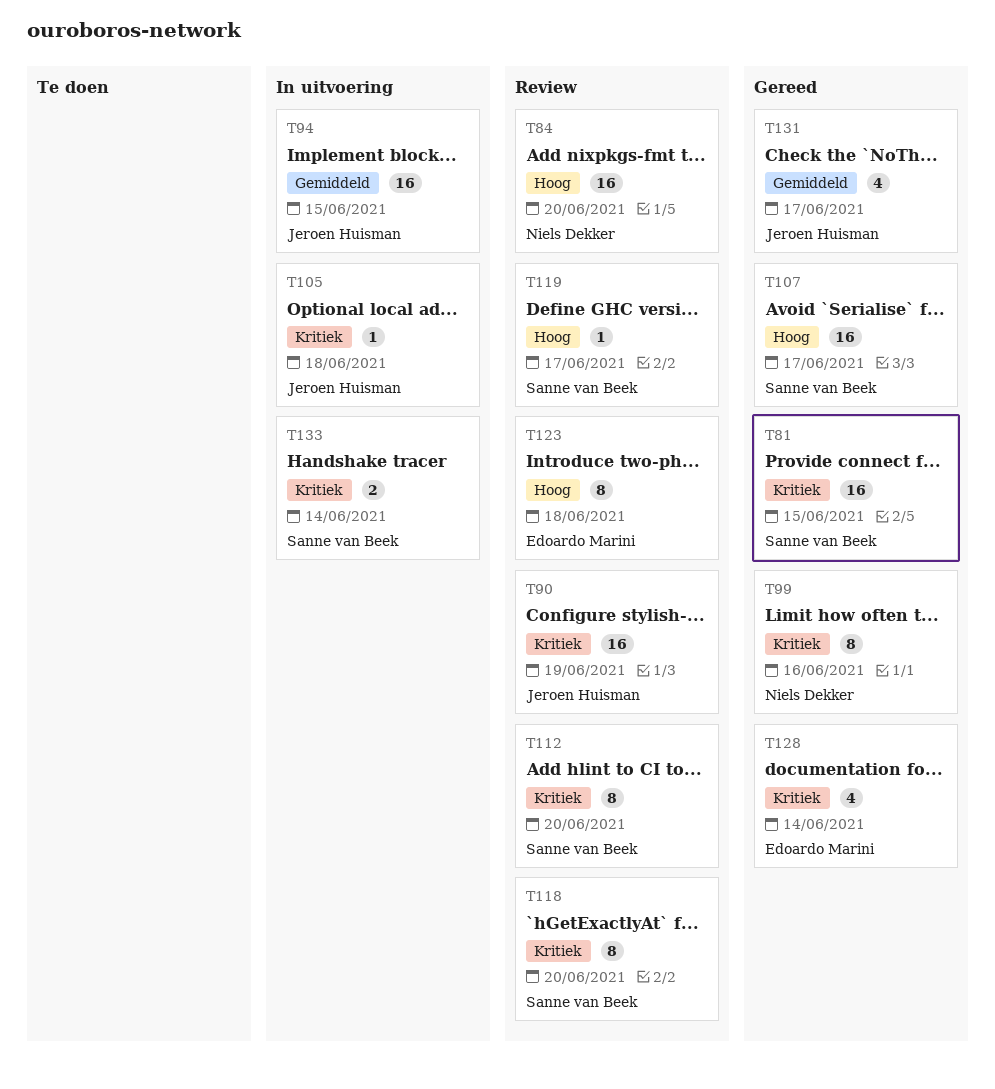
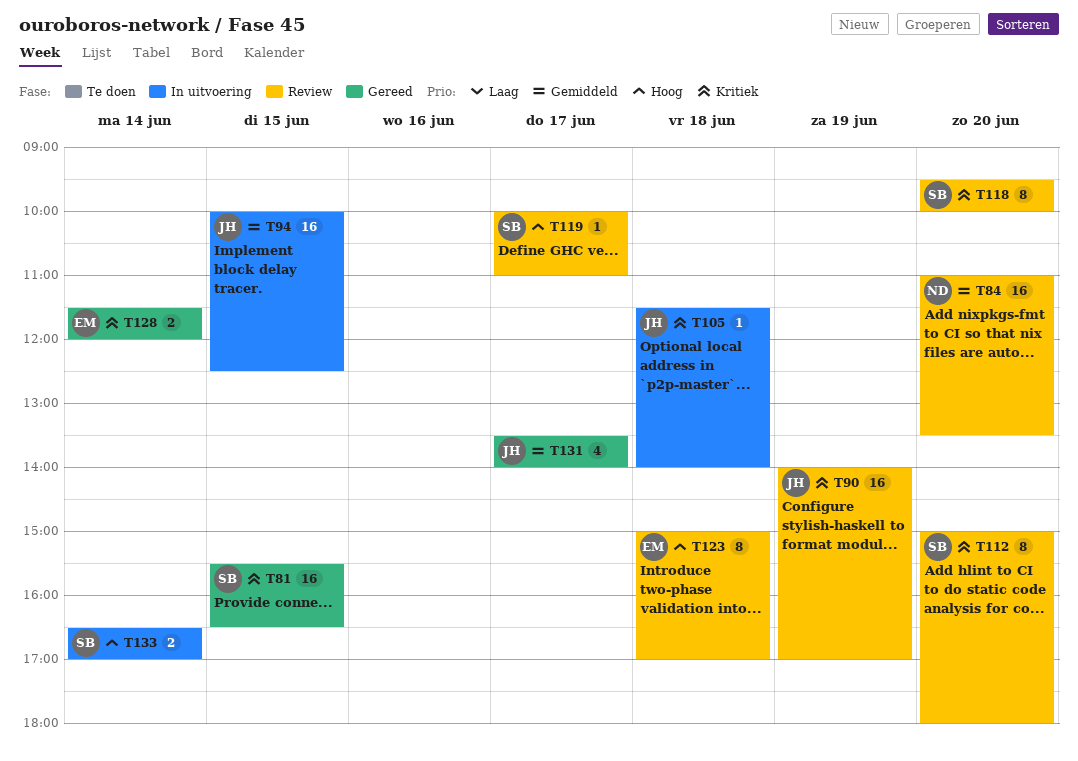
T84, priority: Hoog -> Gemiddeld
T99: present -> none
T107: present -> none
T128, estimate: 4 -> 2
T133, priority: Kritiek -> Hoog

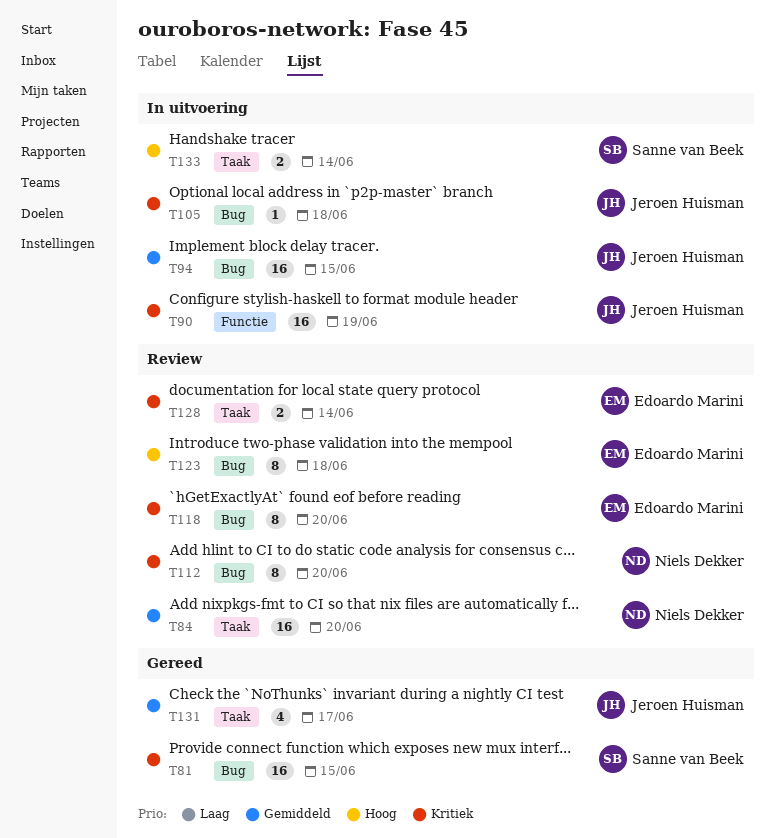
T90, status: Review -> In uitvoering
T112, owner: Sanne van Beek -> Niels Dekker
T118, owner: Sanne van Beek -> Edoardo Marini
T119: present -> none
T128, status: Gereed -> Review

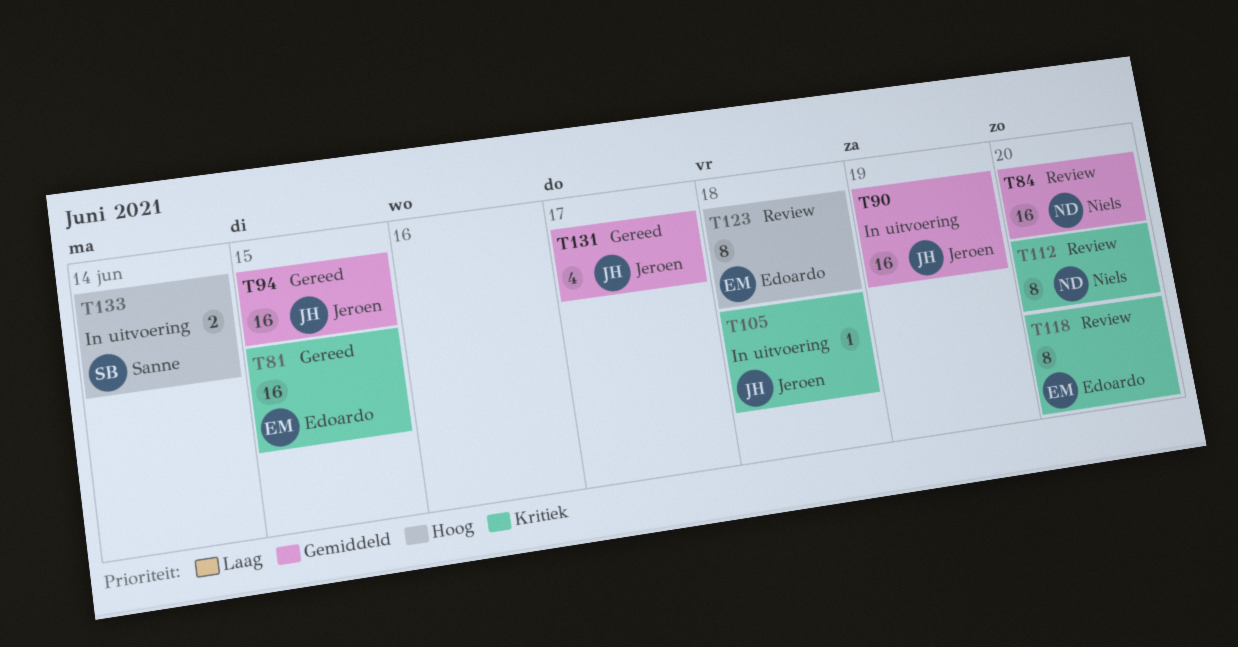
T81, owner: Sanne van Beek -> Edoardo Marini
T90, priority: Kritiek -> Gemiddeld
T94, status: In uitvoering -> Gereed
T128: present -> none

